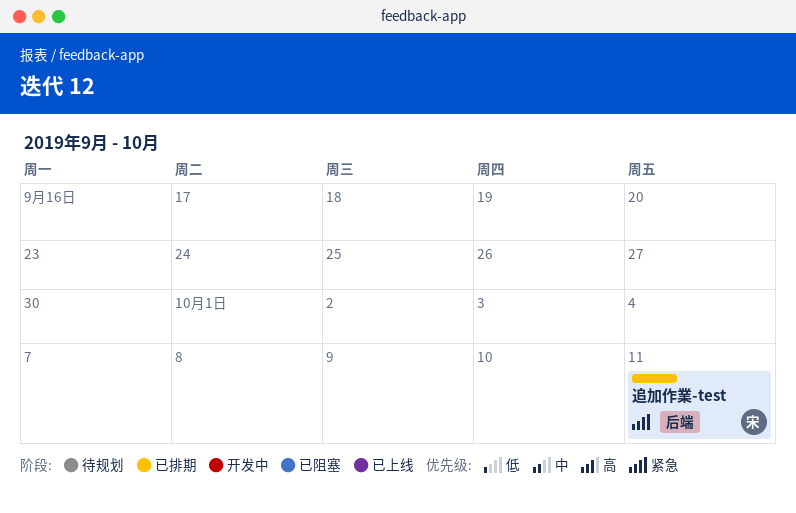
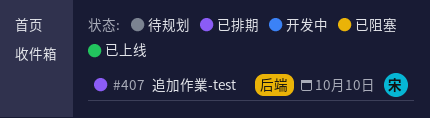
追加作業-test, due: Oct 11 -> Oct 10

